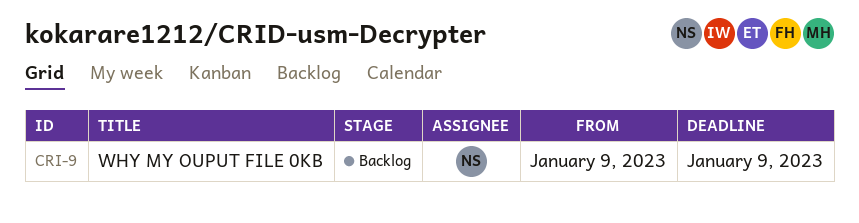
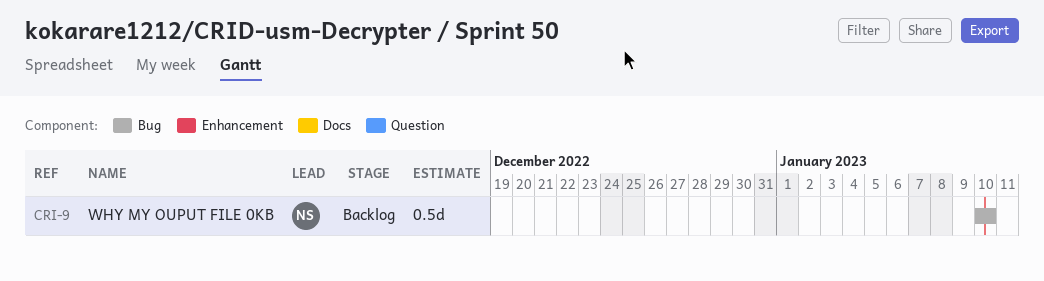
CRI-9, start: Jan 9 -> Jan 10
CRI-9, due: Jan 9 -> Jan 10

